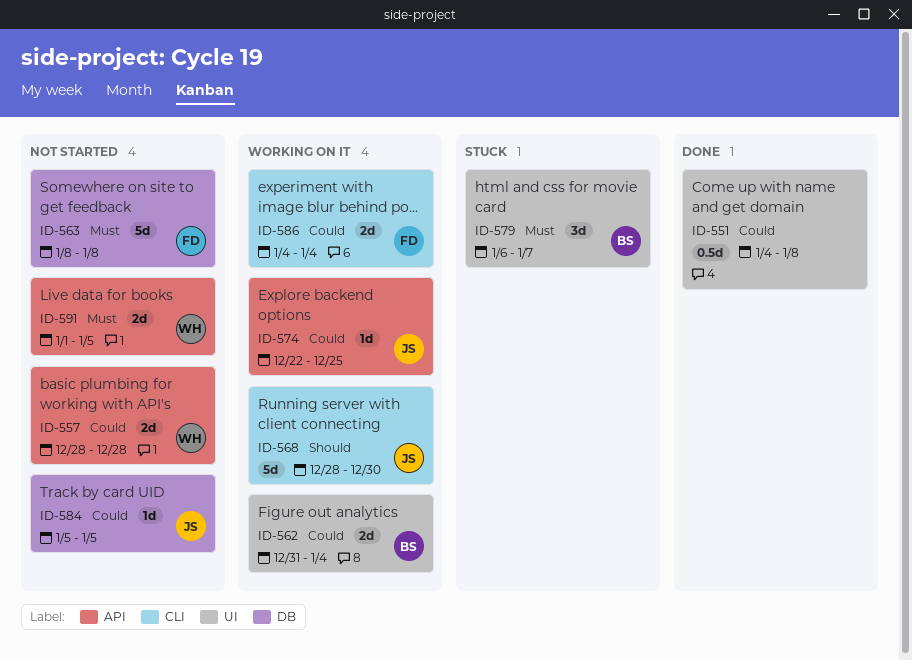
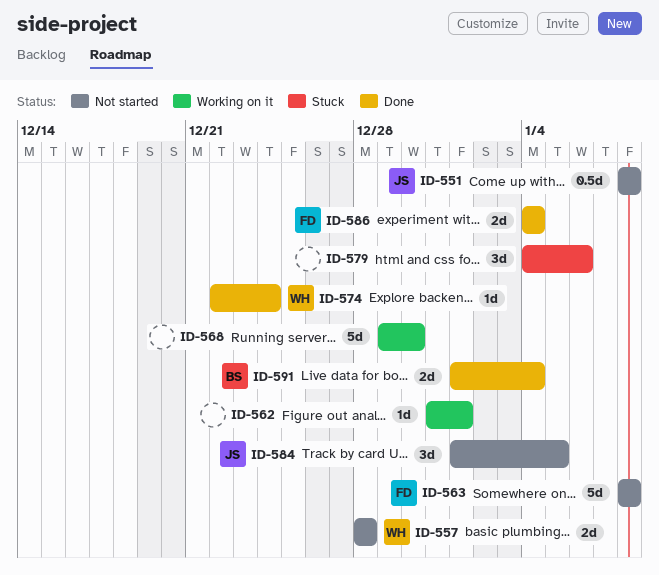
ID-551, status: Done -> Not started
ID-551, owner: none -> JS
ID-551, start: Jan 4 -> Jan 8
ID-562, owner: BS -> none
ID-562, estimate: 2d -> 1d
ID-562, due: Jan 4 -> Jan 1
ID-568, owner: JS -> none
ID-568, start: Dec 28 -> Dec 29
ID-574, status: Working on it -> Done
ID-574, owner: JS -> WH
ID-574, due: Dec 25 -> Dec 24
ID-579, owner: BS -> none
ID-579, start: Jan 6 -> Jan 4
ID-579, due: Jan 7 -> Jan 6
ID-584, estimate: 1d -> 3d
ID-584, start: Jan 5 -> Jan 1
ID-586, status: Working on it -> Done
ID-591, status: Not started -> Done
ID-591, owner: WH -> BS
ID-591, due: Jan 5 -> Jan 4

